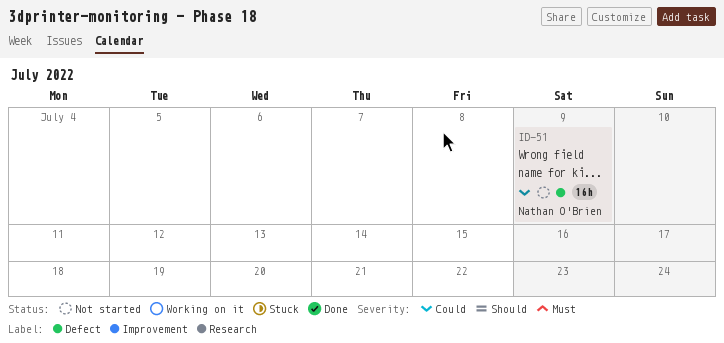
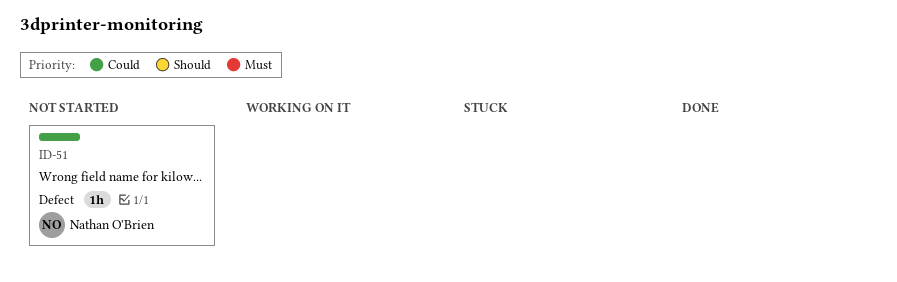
ID-51, estimate: 16h -> 1h

